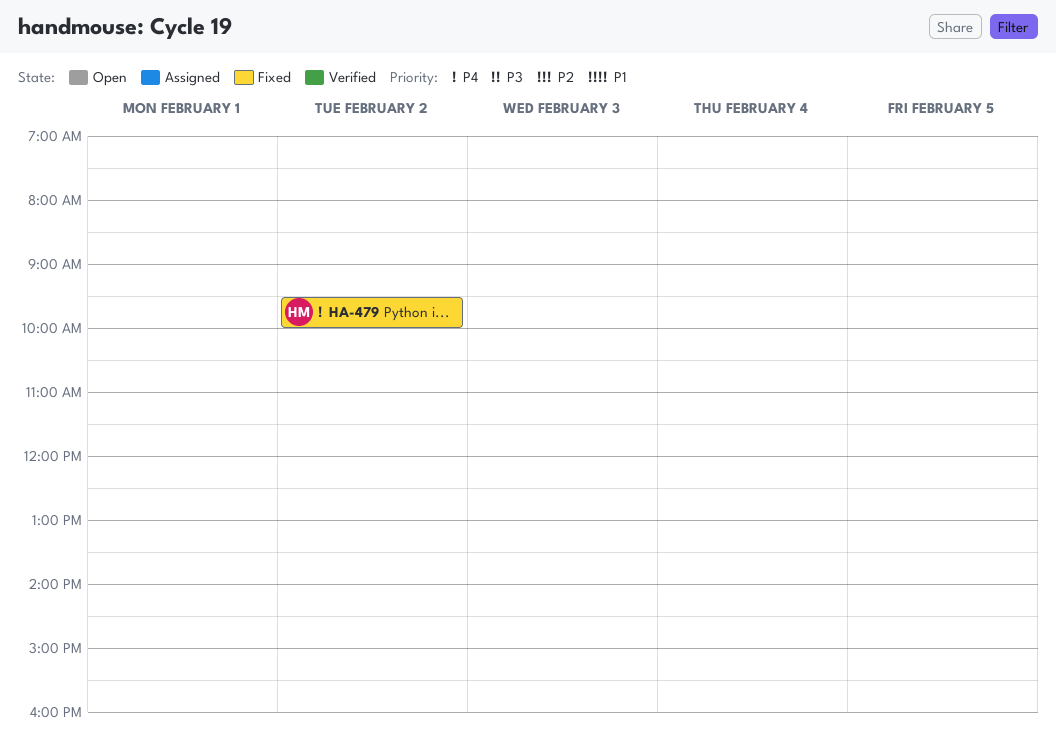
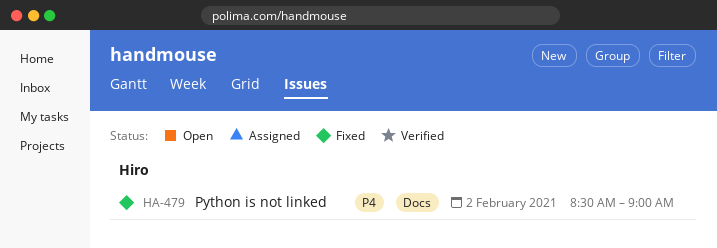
HA-479, begins: 09:30 -> 08:30
HA-479, ends: 10:00 -> 09:00

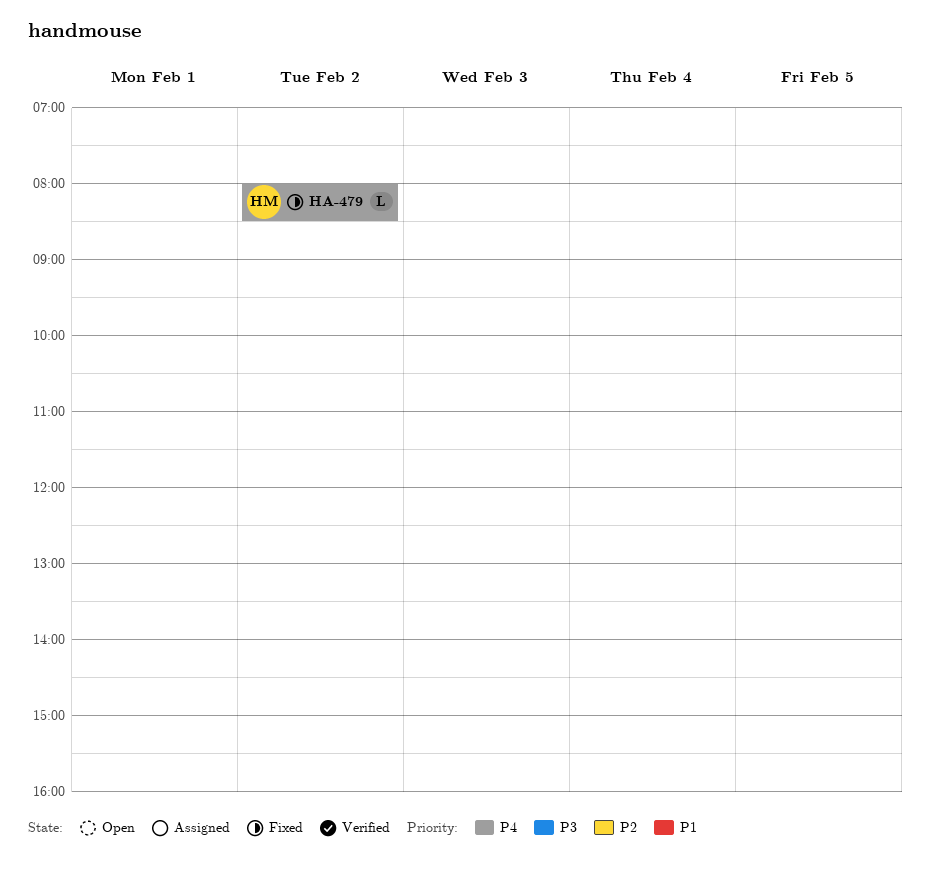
HA-479, begins: 08:30 -> 08:00
HA-479, ends: 09:00 -> 08:30

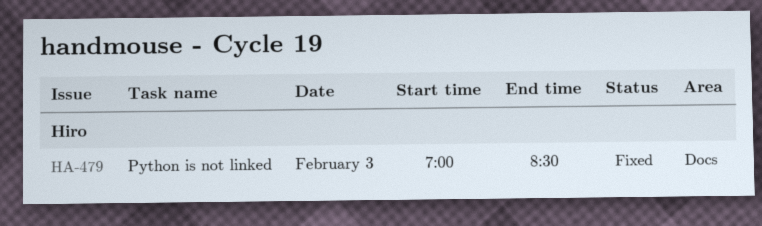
HA-479, day: Feb 2 -> Feb 3
HA-479, begins: 08:00 -> 07:00

